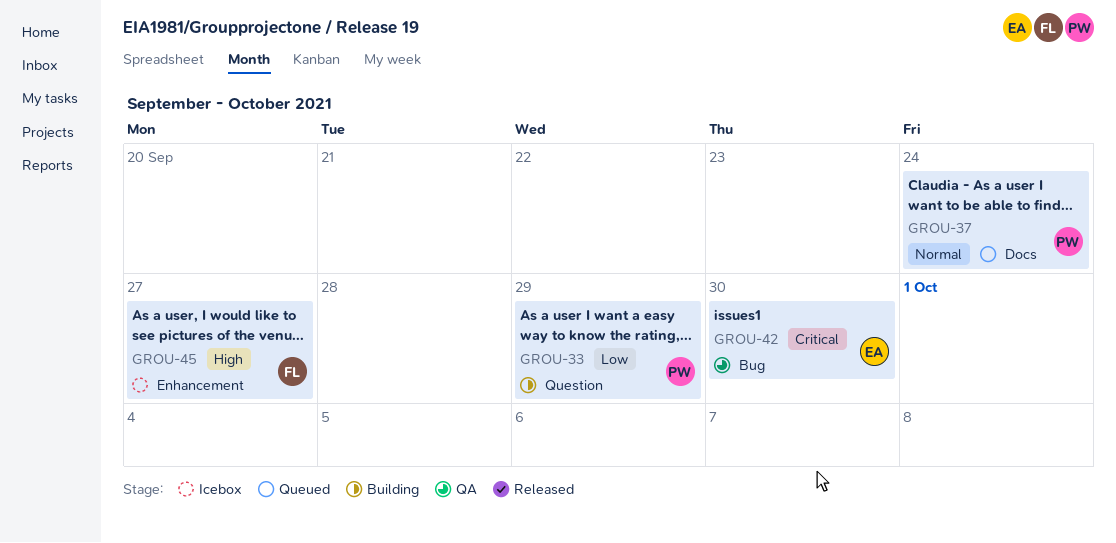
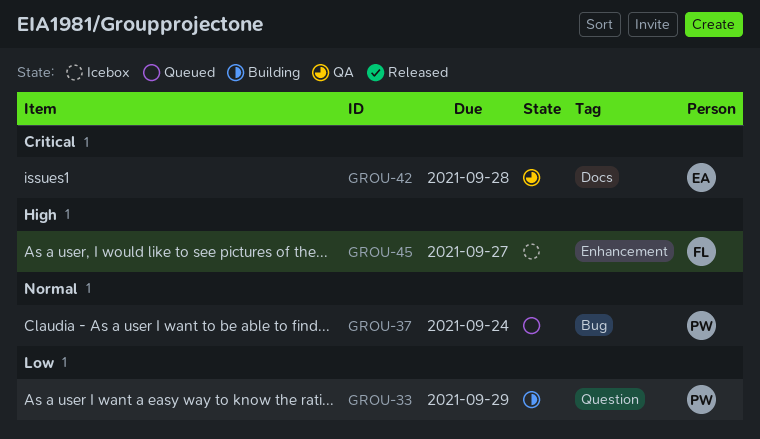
GROU-37, label: Docs -> Bug
GROU-42, label: Bug -> Docs
GROU-42, due: Sep 30 -> Sep 28

